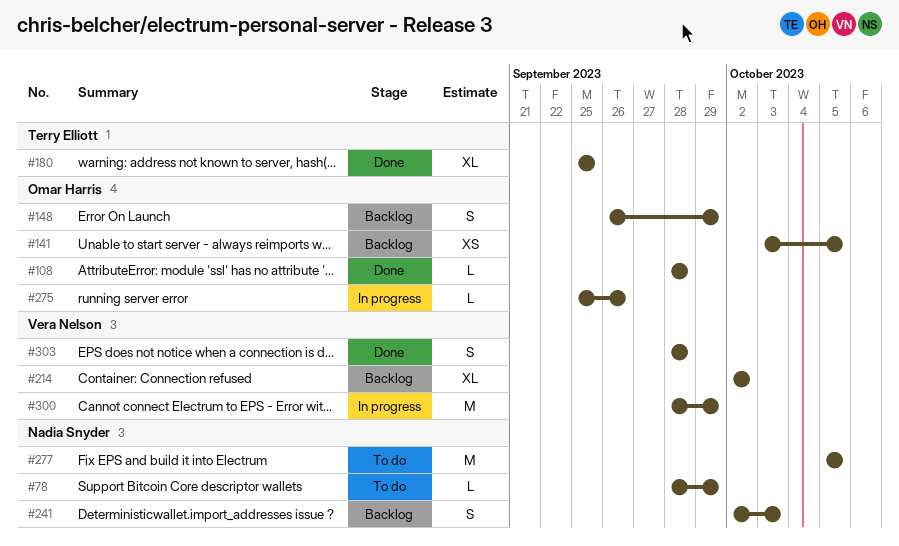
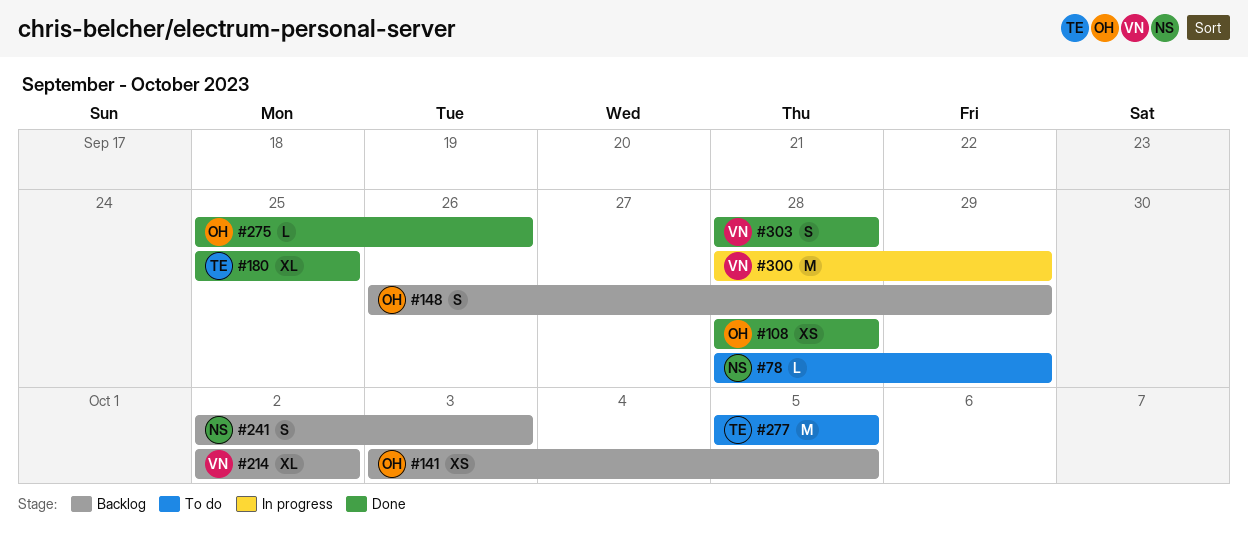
#108, estimate: L -> XS
#275, status: In progress -> Done
#277, owner: Nadia Snyder -> Terry Elliott

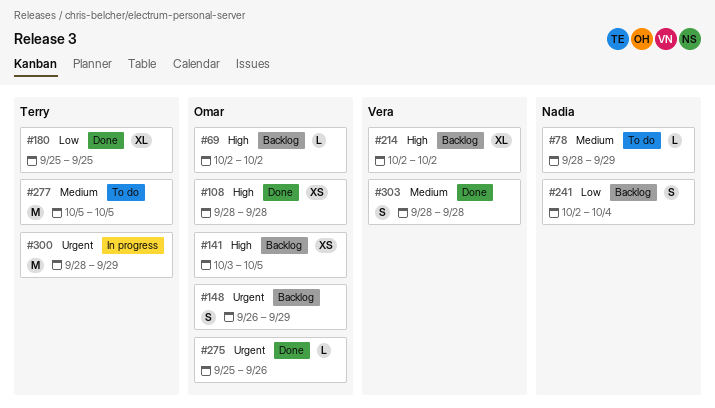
#69: none -> present
#241, due: Oct 3 -> Oct 4
#300, owner: Vera -> Terry

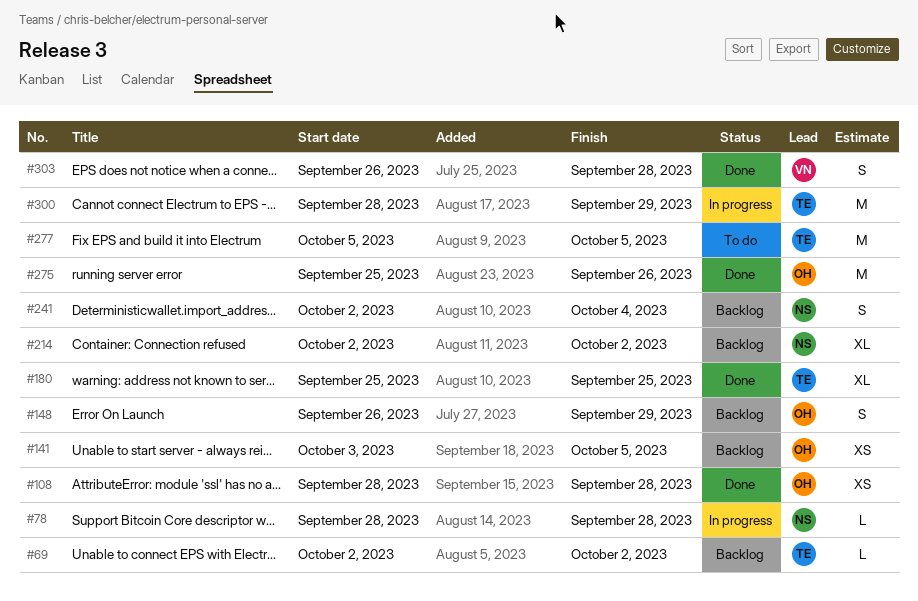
#69, owner: Omar -> Terry
#78, status: To do -> In progress
#78, due: Sep 29 -> Sep 28
#214, owner: Vera -> Nadia
#275, estimate: L -> M
#303, start: Sep 28 -> Sep 26

